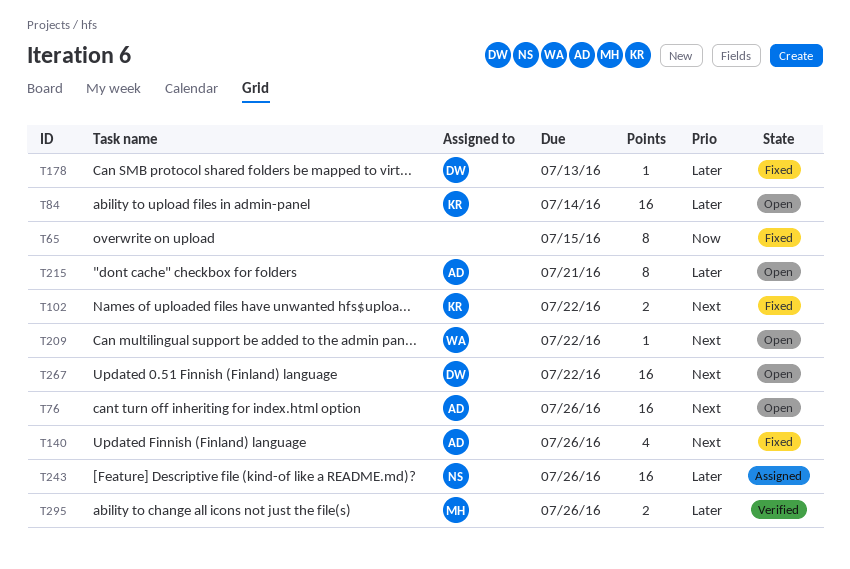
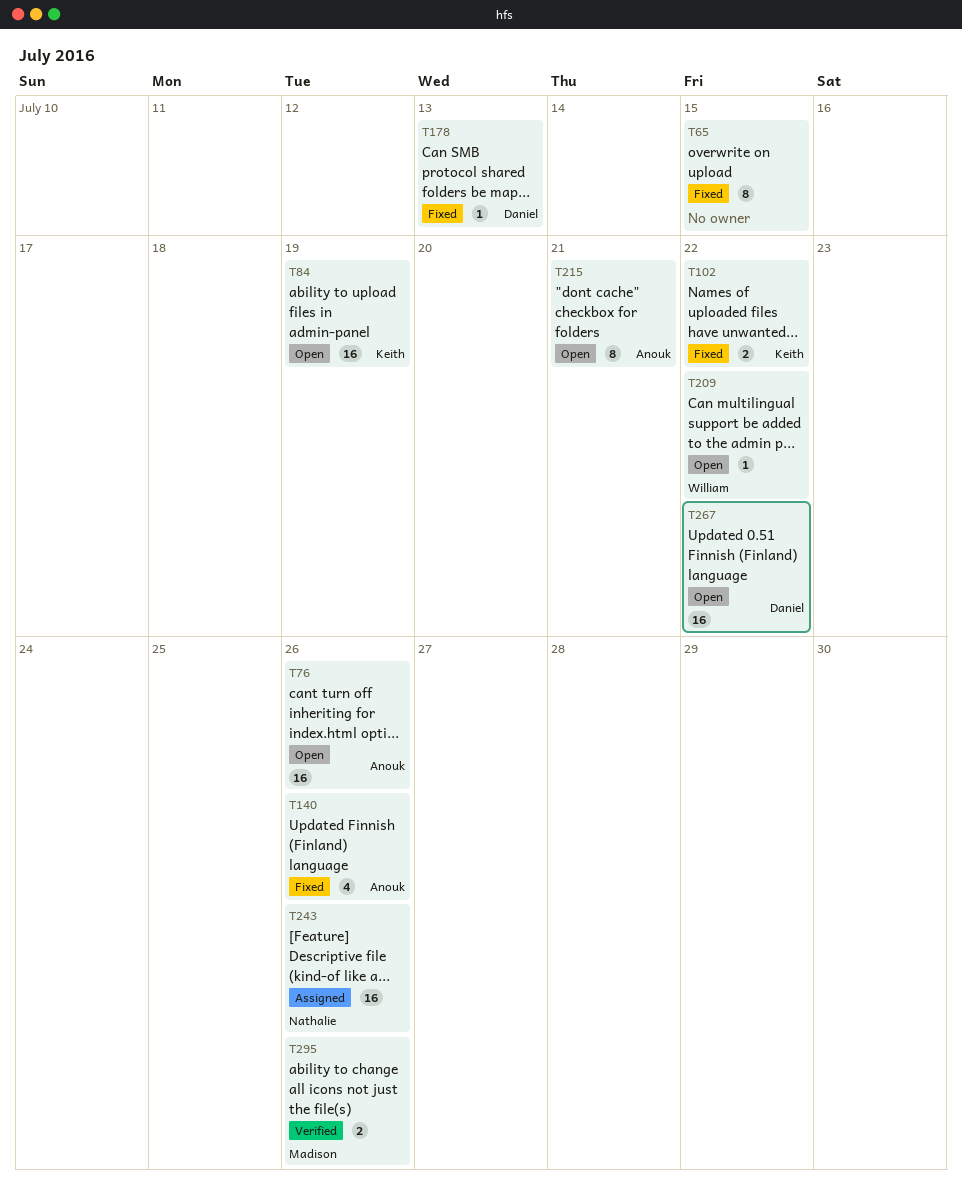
T84, due: Jul 14 -> Jul 19

